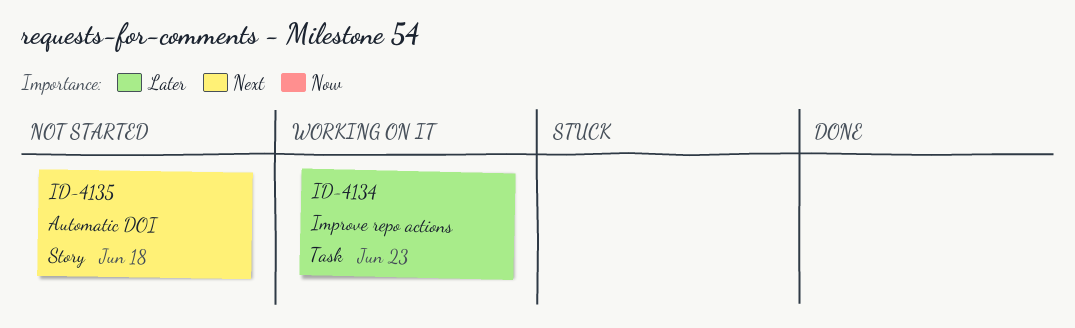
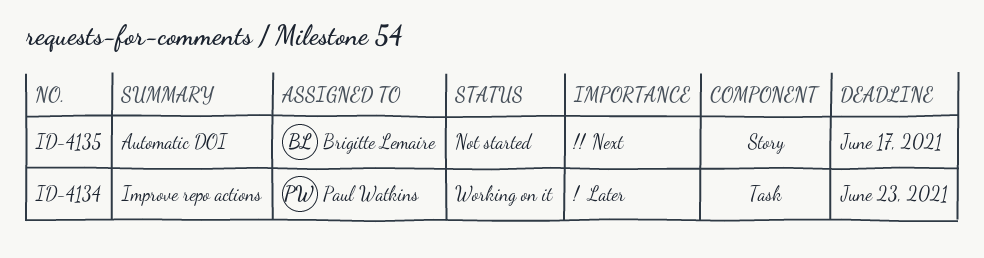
ID-4135, due: Jun 18 -> Jun 17

